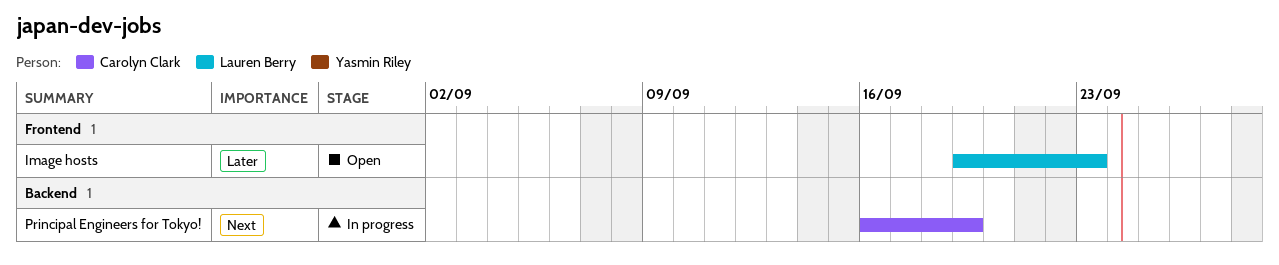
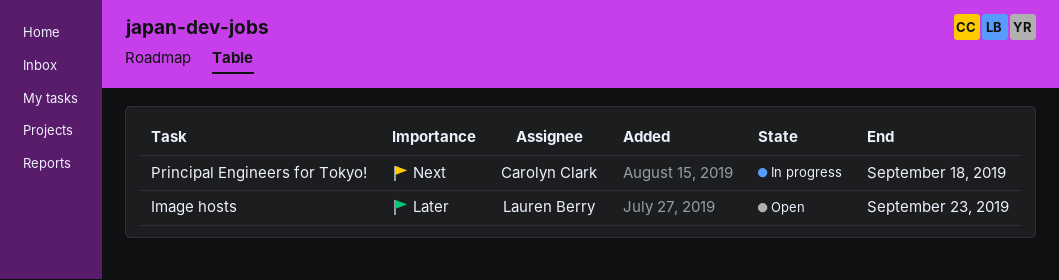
Principal Engineers for Tokyo!, due: Sep 19 -> Sep 18

